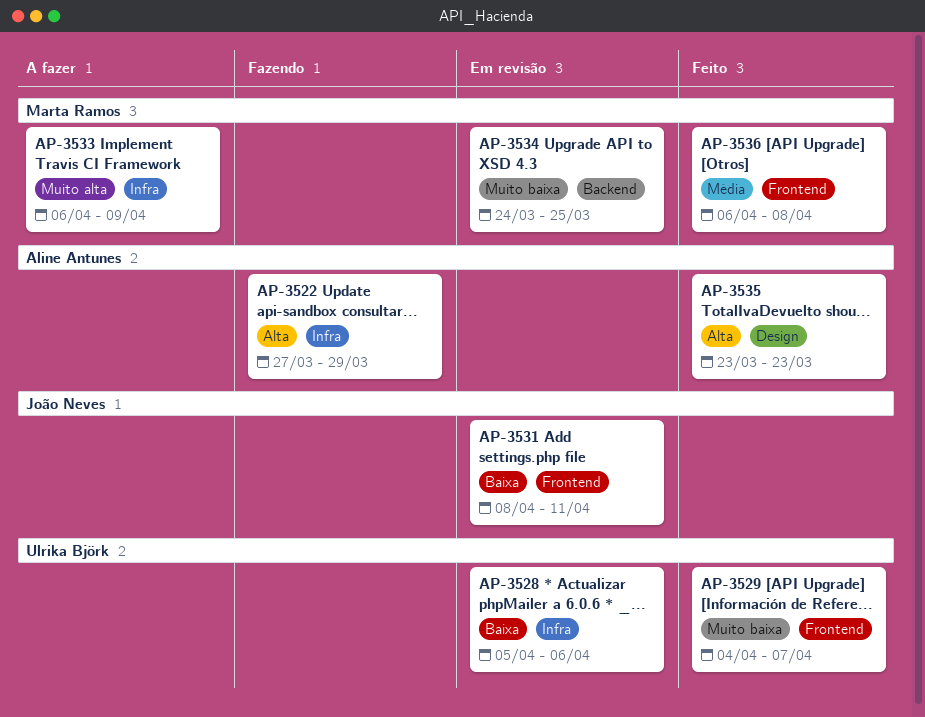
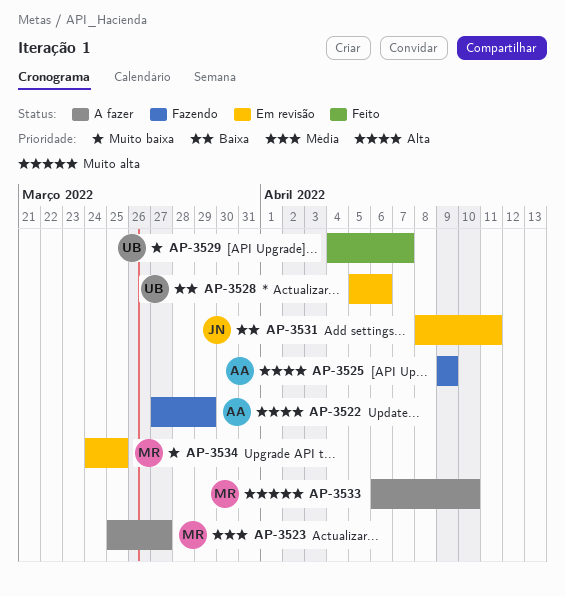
AP-3523: none -> present
AP-3525: none -> present
AP-3533, due: Apr 9 -> Apr 10
AP-3535: present -> none
AP-3536: present -> none

